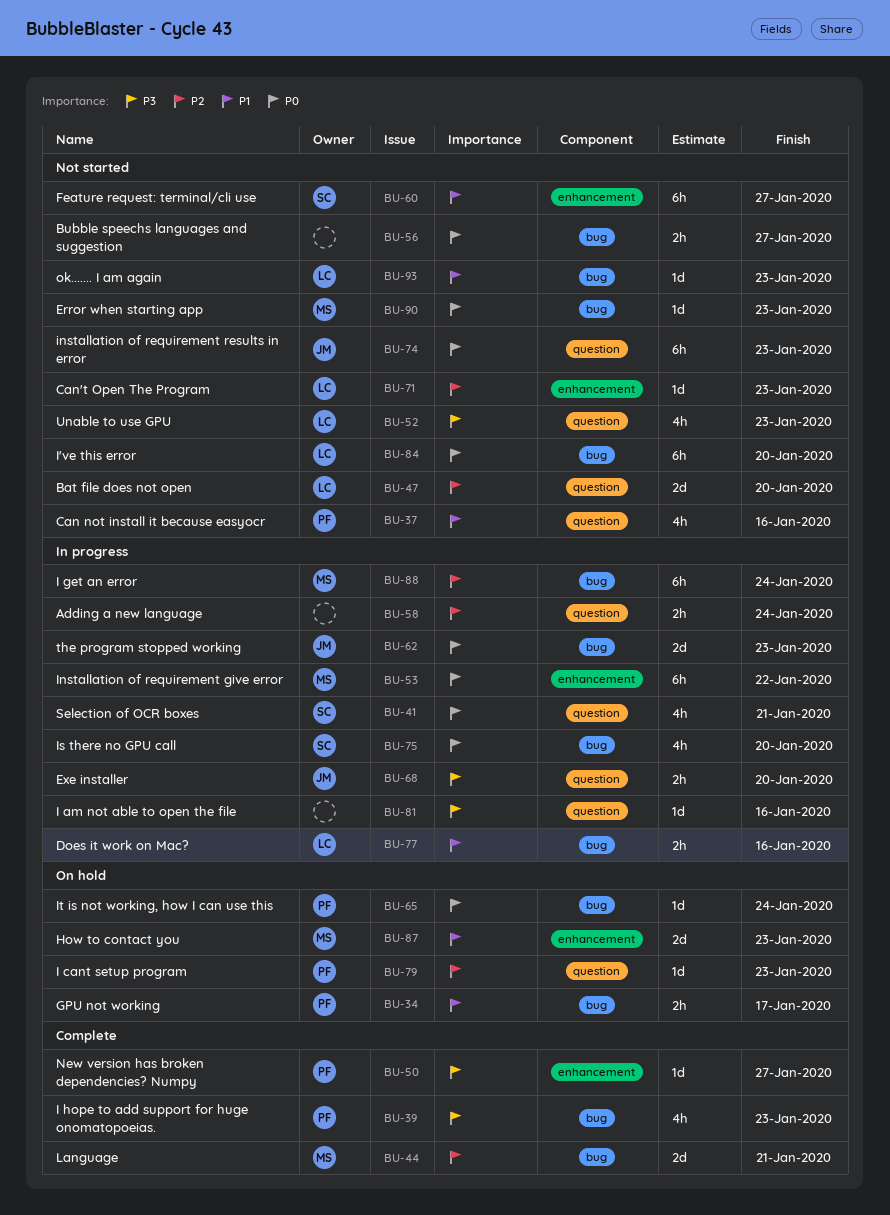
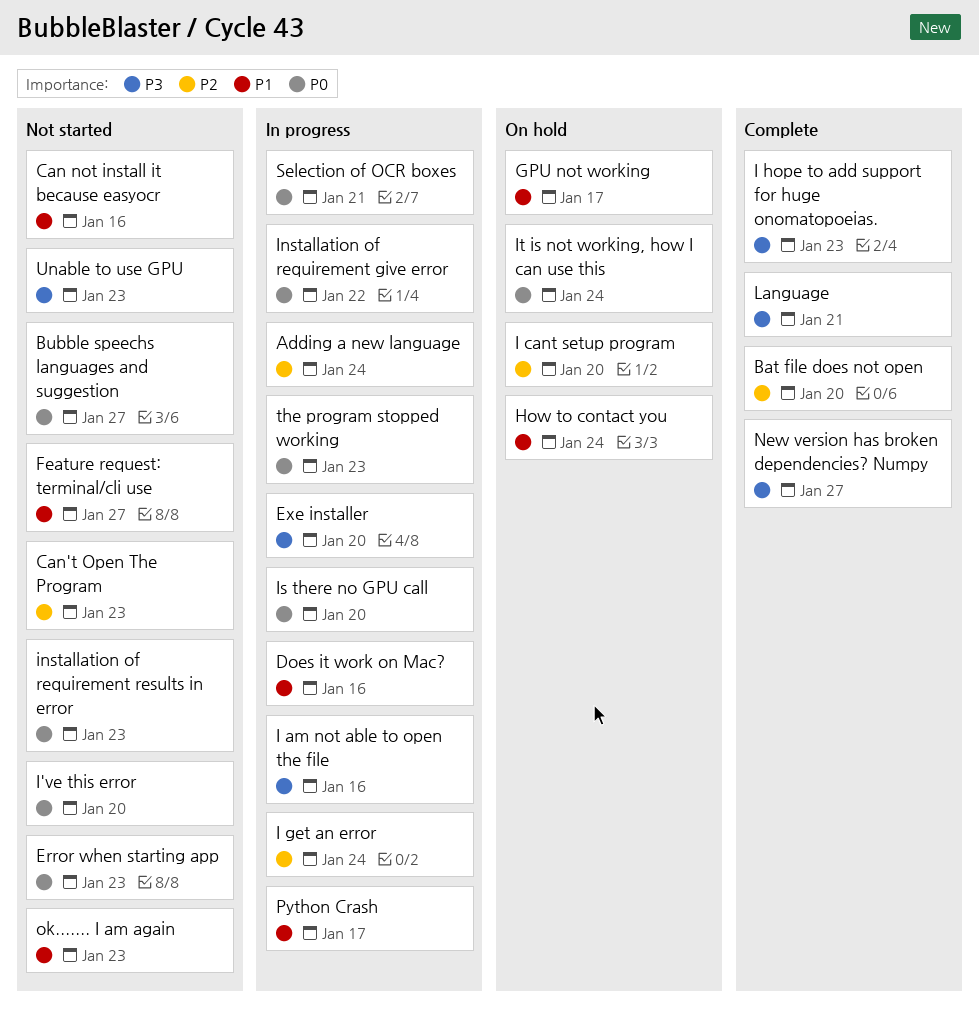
Bat file does not open, status: Not started -> Complete
How to contact you, due: Jan 23 -> Jan 24
I cant setup program, due: Jan 23 -> Jan 20
Language, priority: P2 -> P3
Python Crash: none -> present

